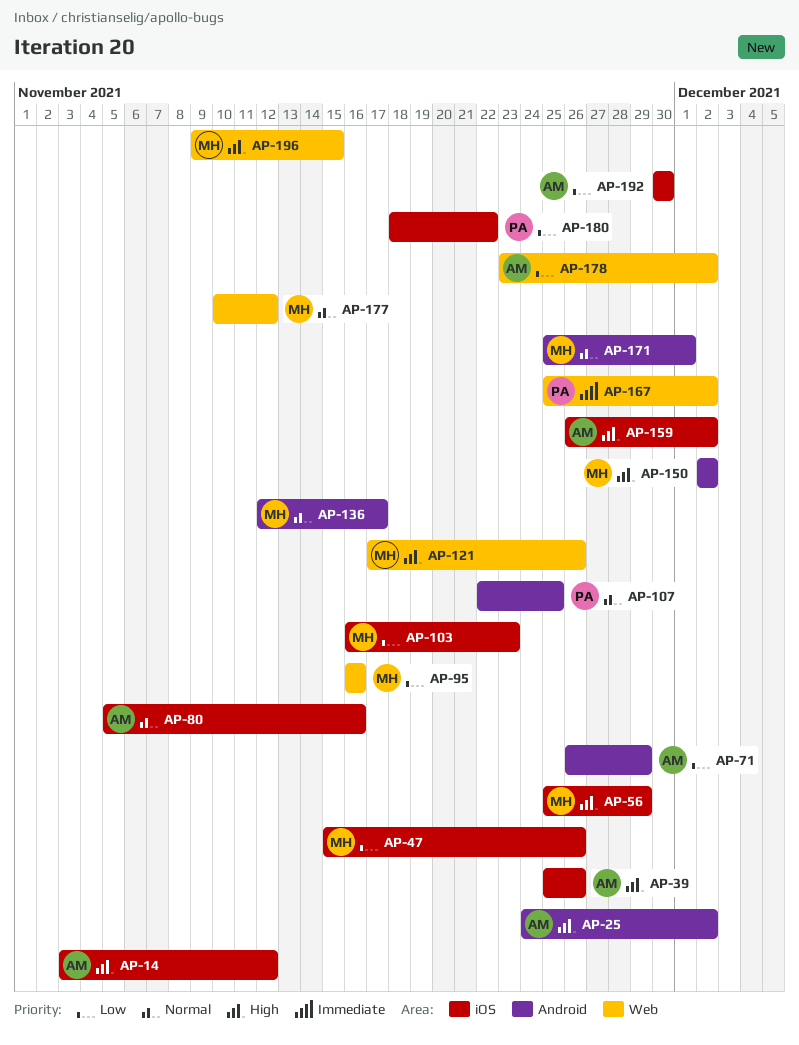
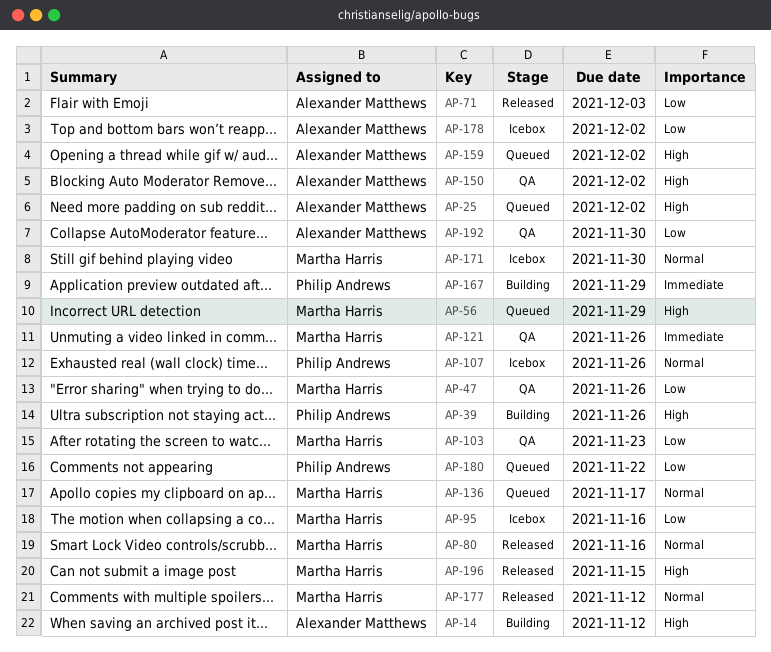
AP-39, owner: Alexander Matthews -> Philip Andrews
AP-71, due: Nov 29 -> Dec 3
AP-80, owner: Alexander Matthews -> Martha Harris
AP-107, due: Nov 25 -> Nov 26
AP-121, priority: High -> Immediate
AP-150, owner: Martha Harris -> Alexander Matthews
AP-167, due: Dec 2 -> Nov 29
AP-171, due: Dec 1 -> Nov 30

